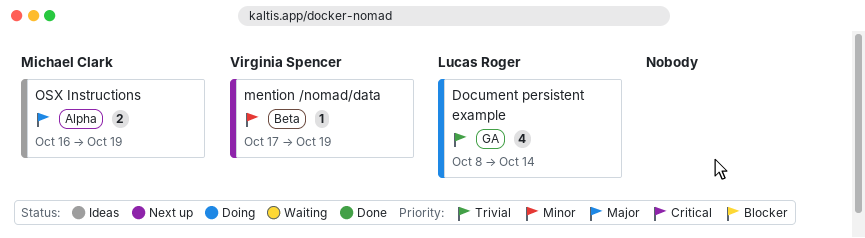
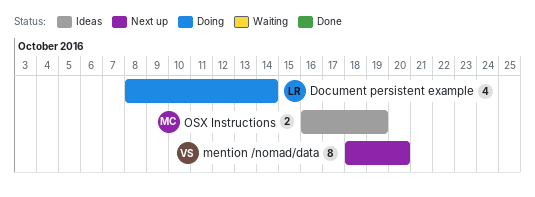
mention /nomad/data, estimate: 1 -> 8
mention /nomad/data, start: Oct 17 -> Oct 18
mention /nomad/data, due: Oct 19 -> Oct 20

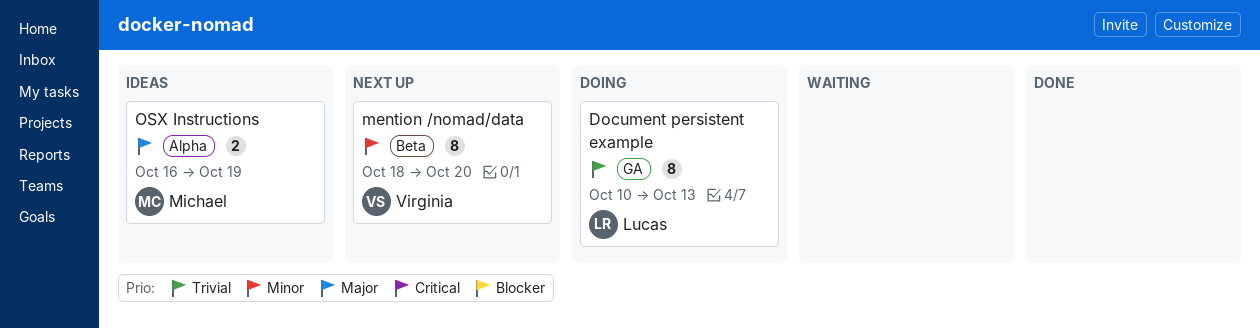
Document persistent example, estimate: 4 -> 8
Document persistent example, start: Oct 8 -> Oct 10
Document persistent example, due: Oct 14 -> Oct 13

